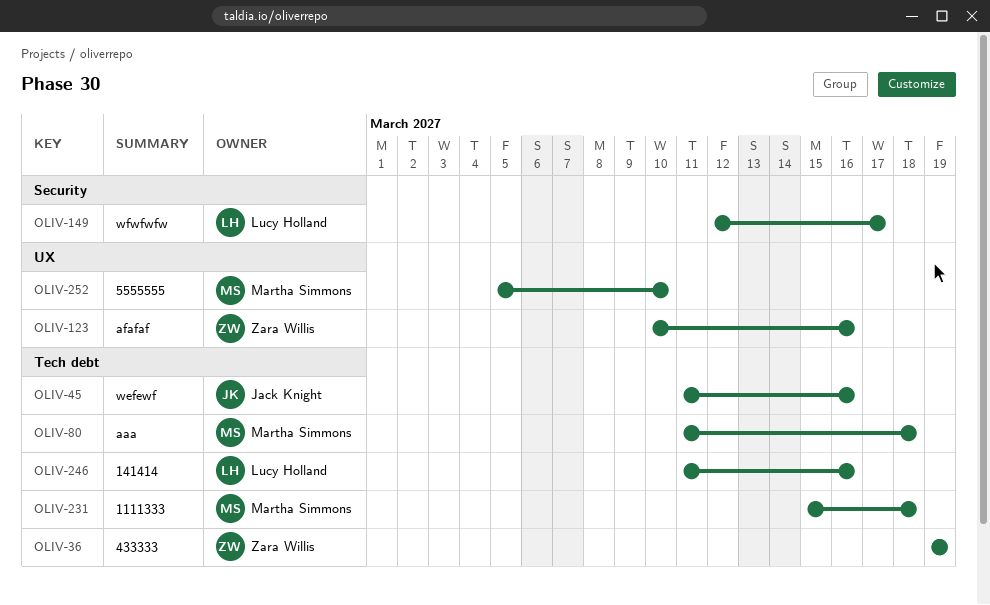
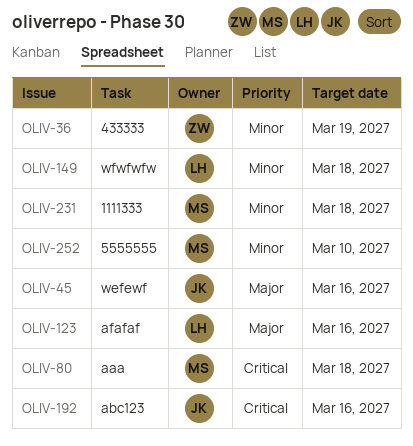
OLIV-123, owner: Zara Willis -> Lucy Holland
OLIV-149, due: Mar 17 -> Mar 18
OLIV-192: none -> present
OLIV-246: present -> none

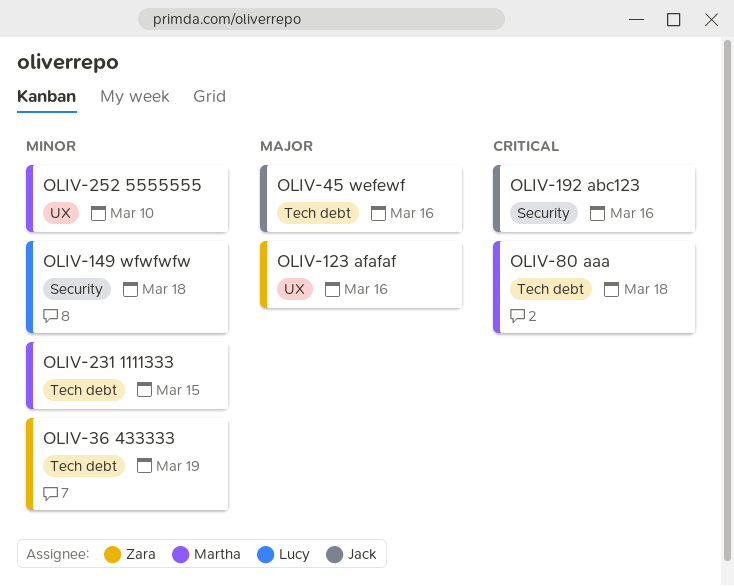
OLIV-123, owner: Lucy -> Zara
OLIV-231, due: Mar 18 -> Mar 15

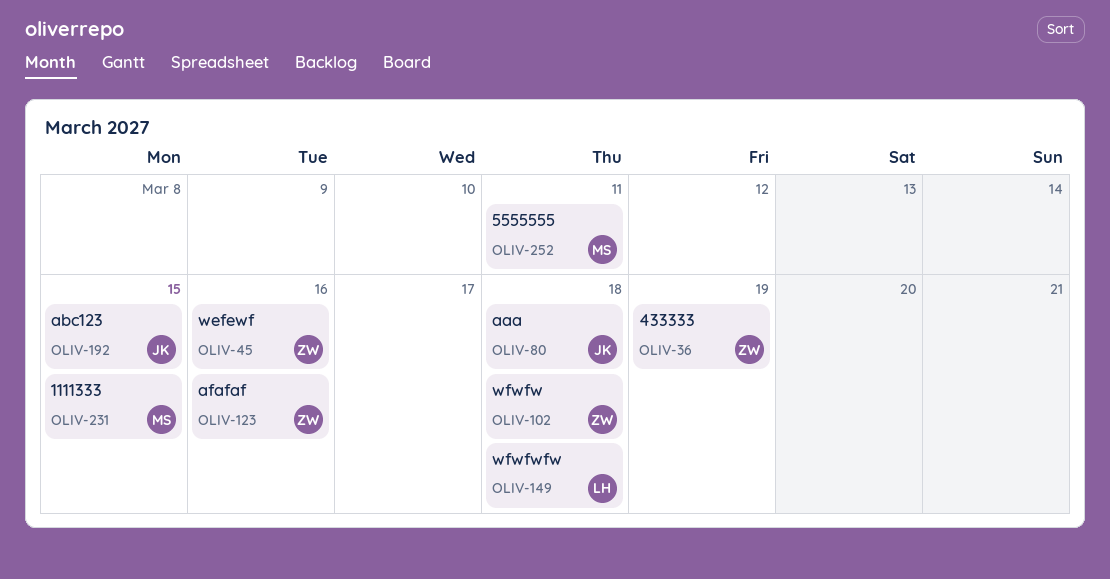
OLIV-45, owner: Jack -> Zara
OLIV-80, owner: Martha -> Jack
OLIV-102: none -> present
OLIV-192, due: Mar 16 -> Mar 15
OLIV-252, due: Mar 10 -> Mar 11

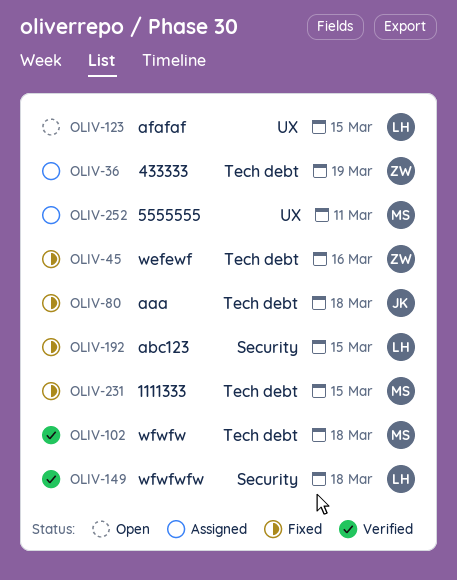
OLIV-102, owner: ZW -> MS
OLIV-123, owner: ZW -> LH
OLIV-123, due: Mar 16 -> Mar 15
OLIV-192, owner: JK -> LH

